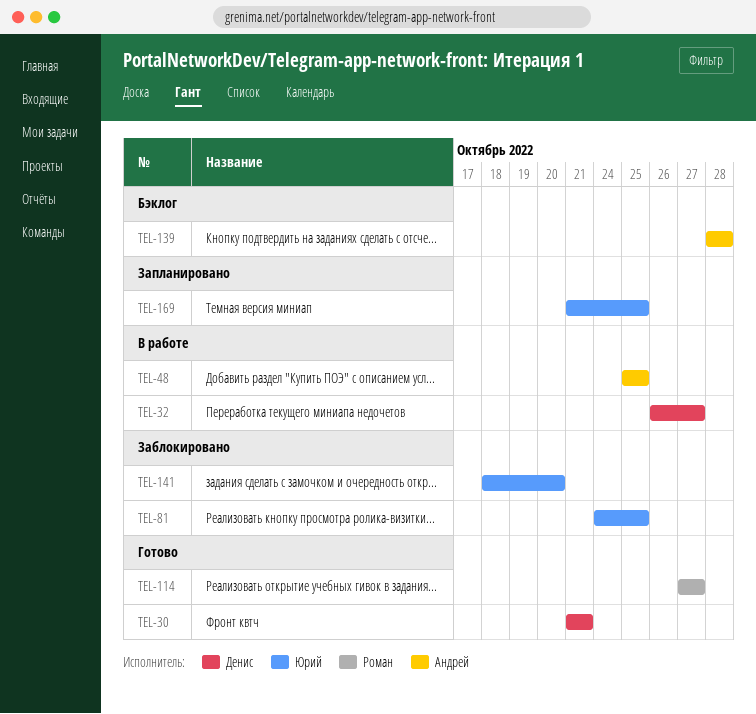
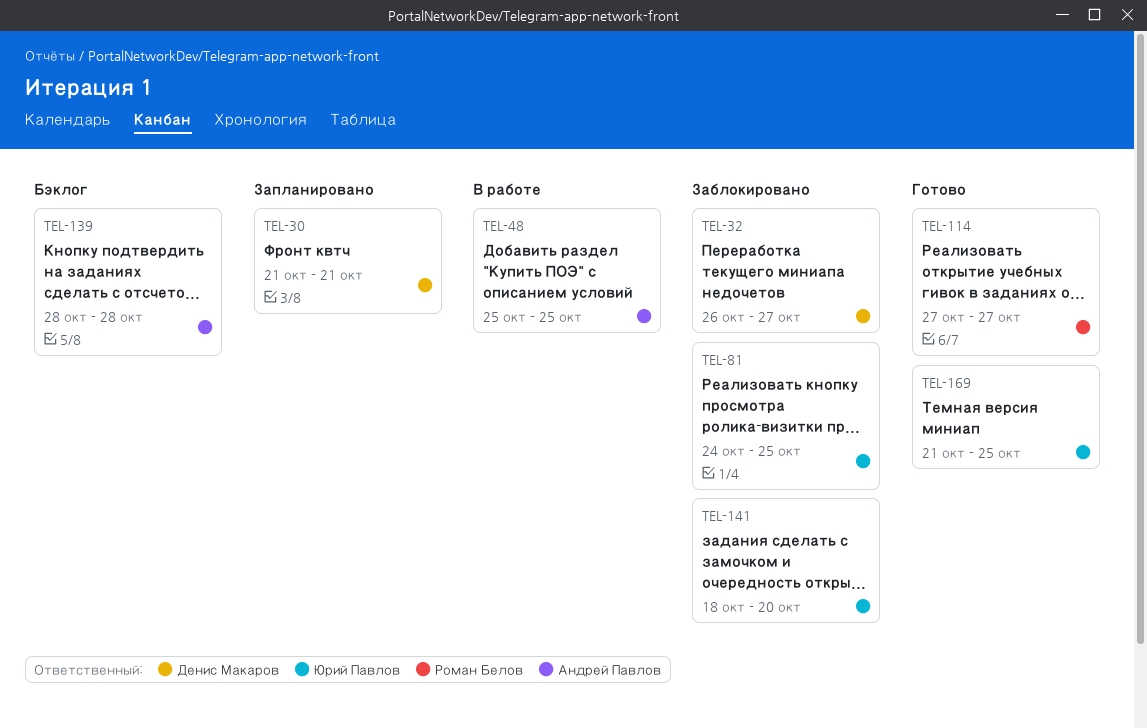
TEL-30, status: Готово -> Запланировано
TEL-32, status: В работе -> Заблокировано
TEL-169, status: Запланировано -> Готово

